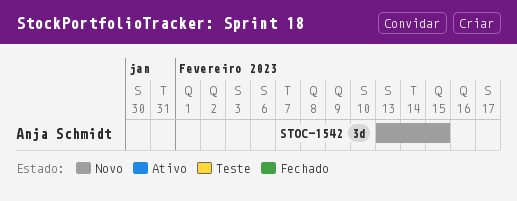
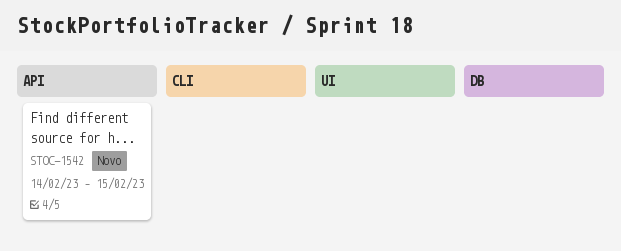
STOC-1542, start: Feb 13 -> Feb 14

